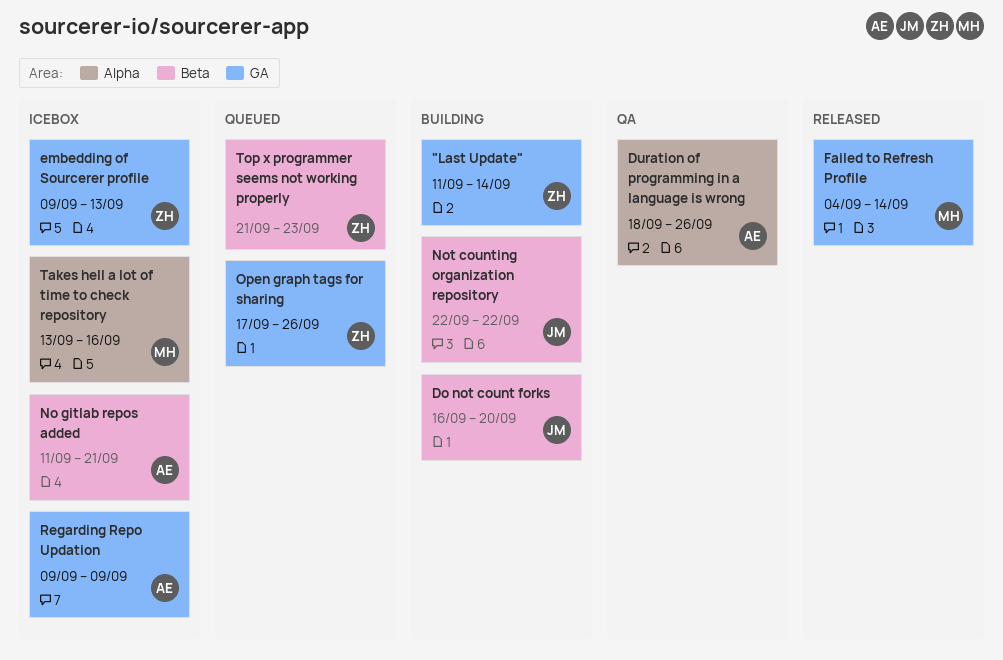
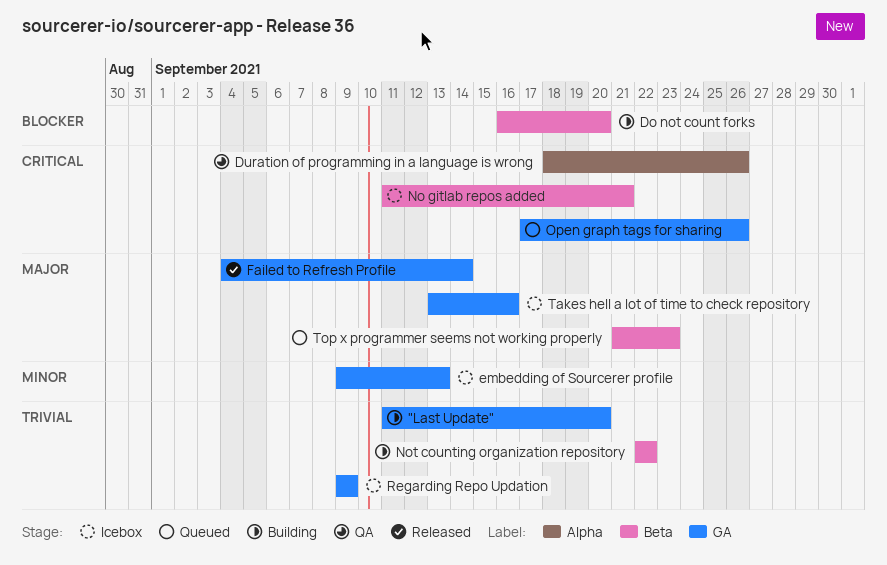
"Last Update", due: Sep 14 -> Sep 20
Takes hell a lot of time to check repository, label: Alpha -> GA

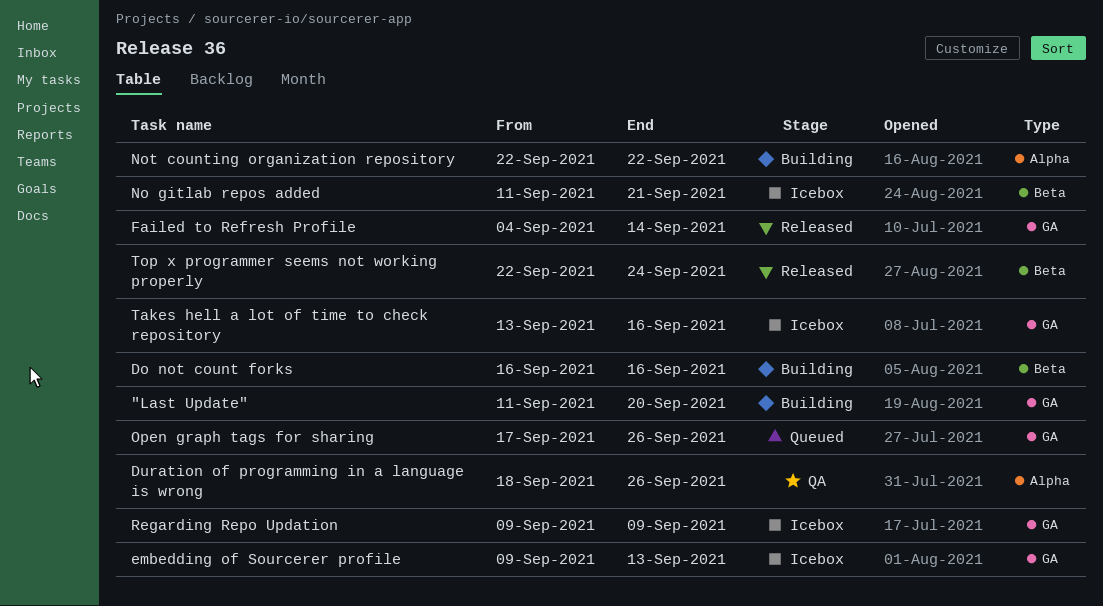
Do not count forks, due: Sep 20 -> Sep 16
Not counting organization repository, label: Beta -> Alpha
Top x programmer seems not working properly, status: Queued -> Released
Top x programmer seems not working properly, start: Sep 21 -> Sep 22
Top x programmer seems not working properly, due: Sep 23 -> Sep 24

